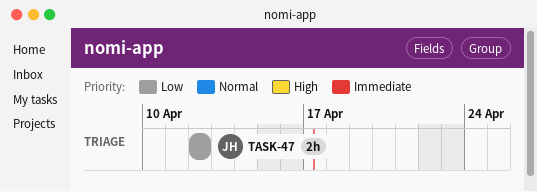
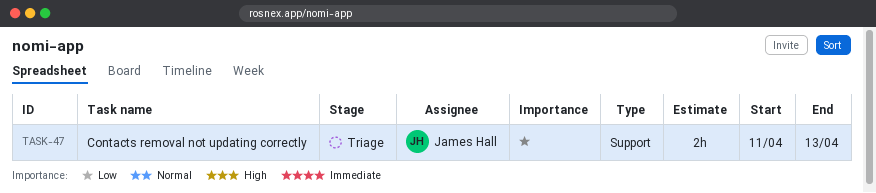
TASK-47, start: Apr 12 -> Apr 11
TASK-47, due: Apr 12 -> Apr 13

